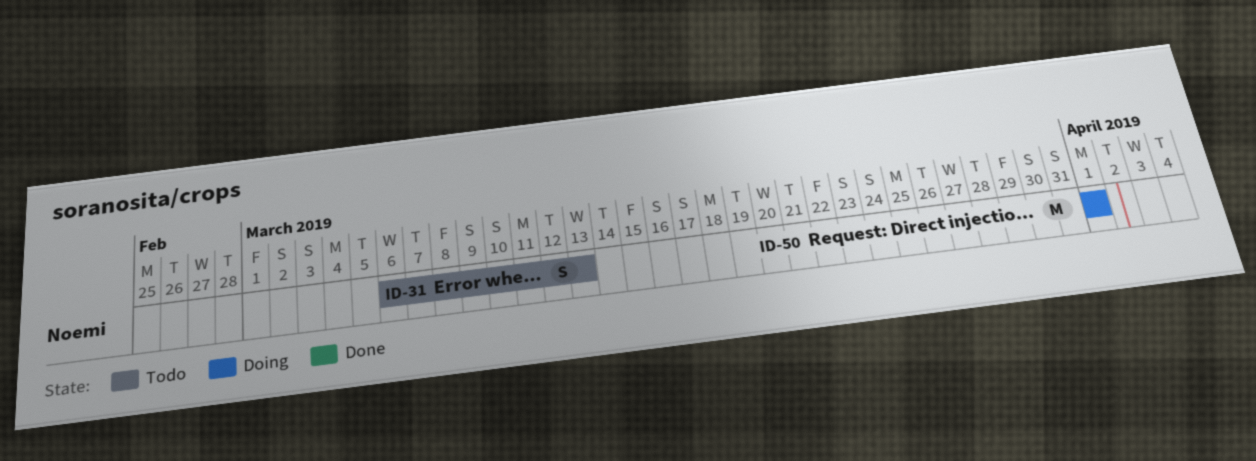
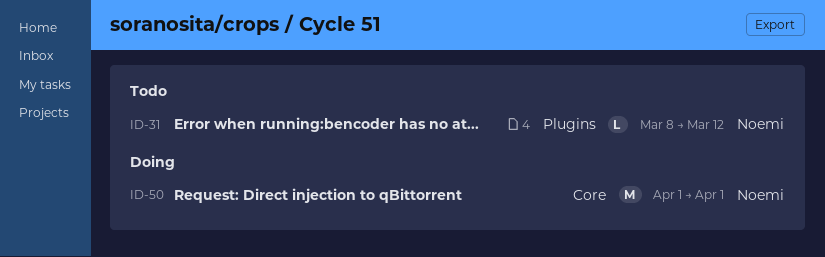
ID-31, estimate: S -> L
ID-31, start: Mar 6 -> Mar 8
ID-31, due: Mar 13 -> Mar 12

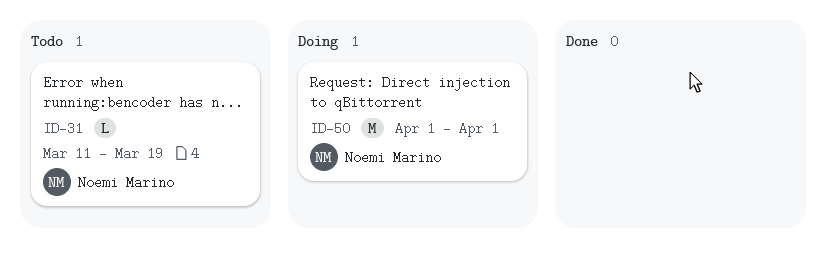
ID-31, start: Mar 8 -> Mar 11
ID-31, due: Mar 12 -> Mar 19

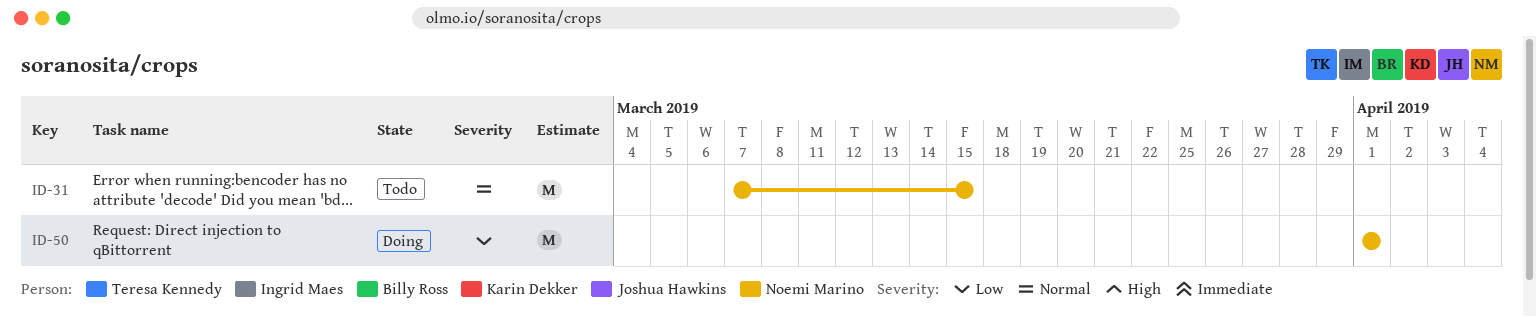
ID-31, estimate: L -> M
ID-31, start: Mar 11 -> Mar 7
ID-31, due: Mar 19 -> Mar 15

